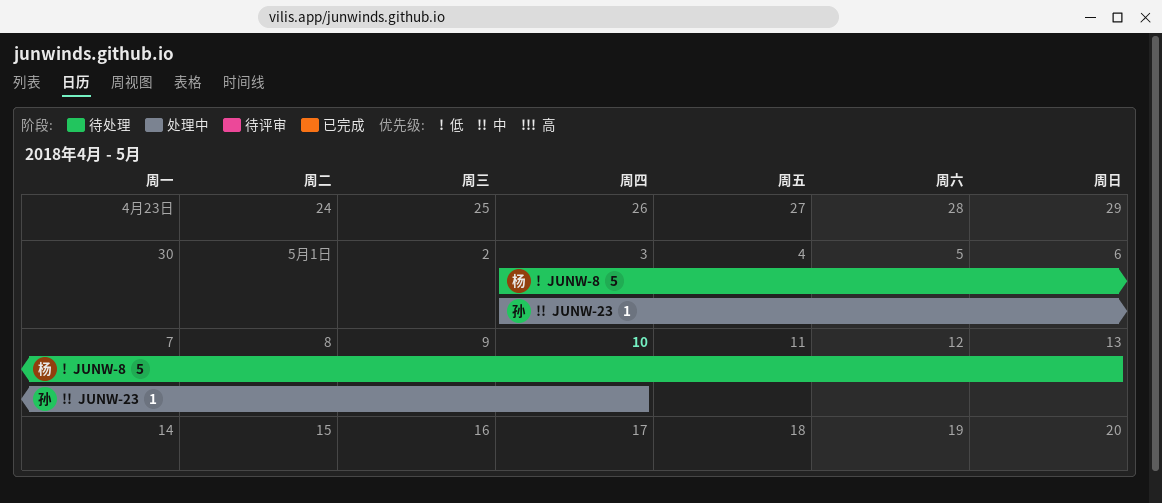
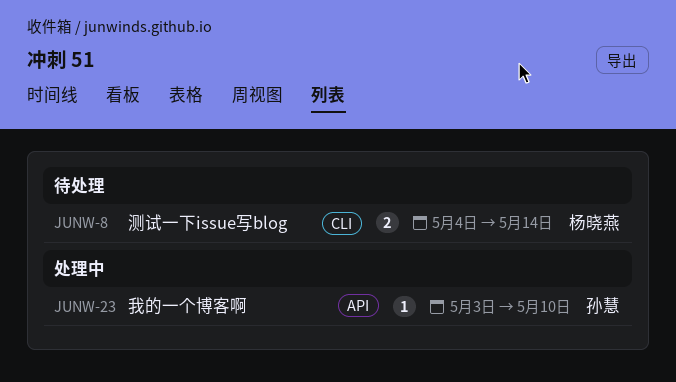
JUNW-8, estimate: 5 -> 2
JUNW-8, start: May 3 -> May 4
JUNW-8, due: May 13 -> May 14

